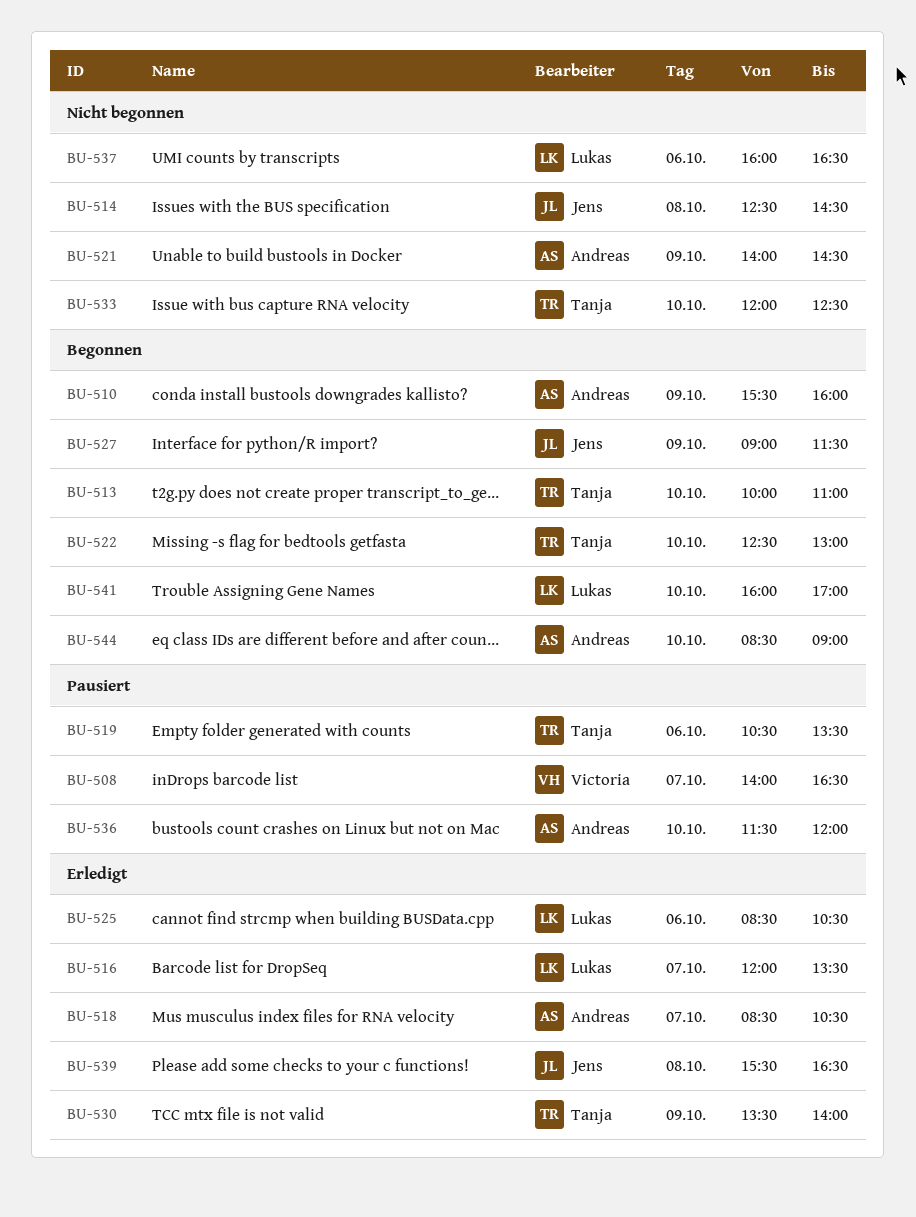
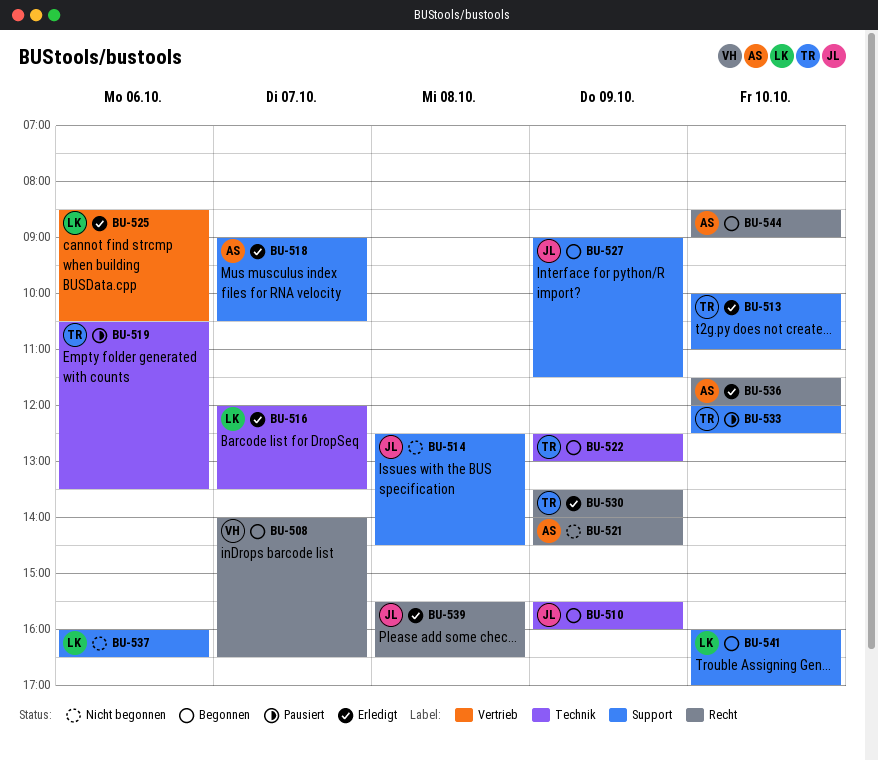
BU-508, status: Pausiert -> Begonnen
BU-510, owner: Andreas -> Jens
BU-513, status: Begonnen -> Erledigt
BU-518, begins: 08:30 -> 09:00
BU-522, day: Oct 10 -> Oct 9
BU-533, status: Nicht begonnen -> Pausiert
BU-536, status: Pausiert -> Erledigt

